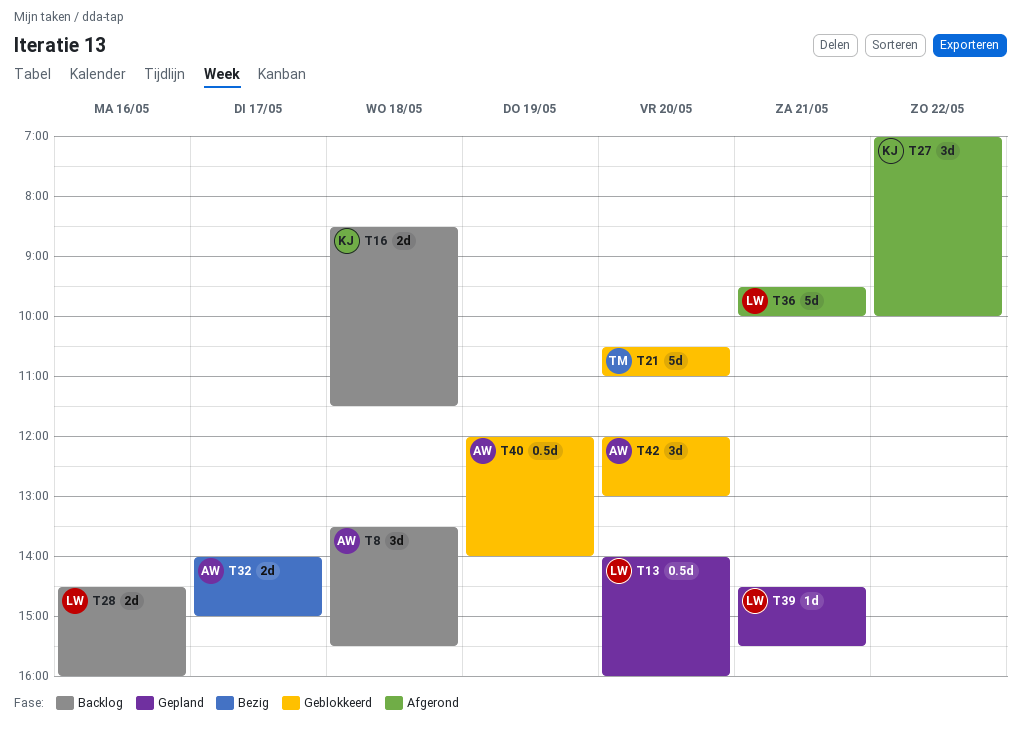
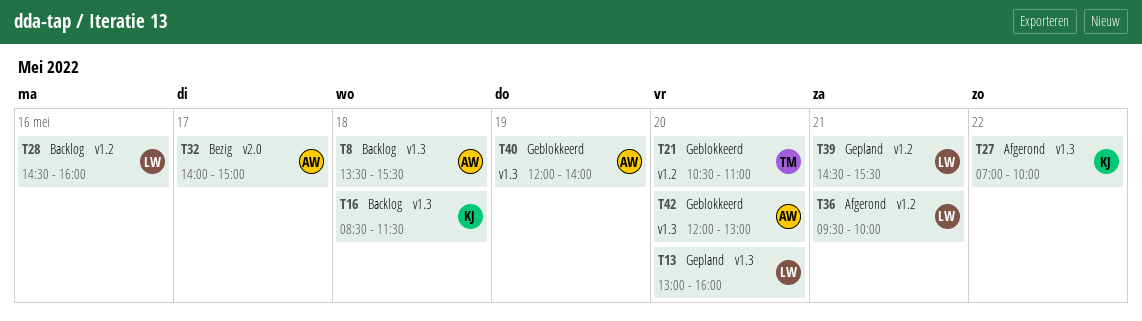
T13, begins: 14:00 -> 13:00

